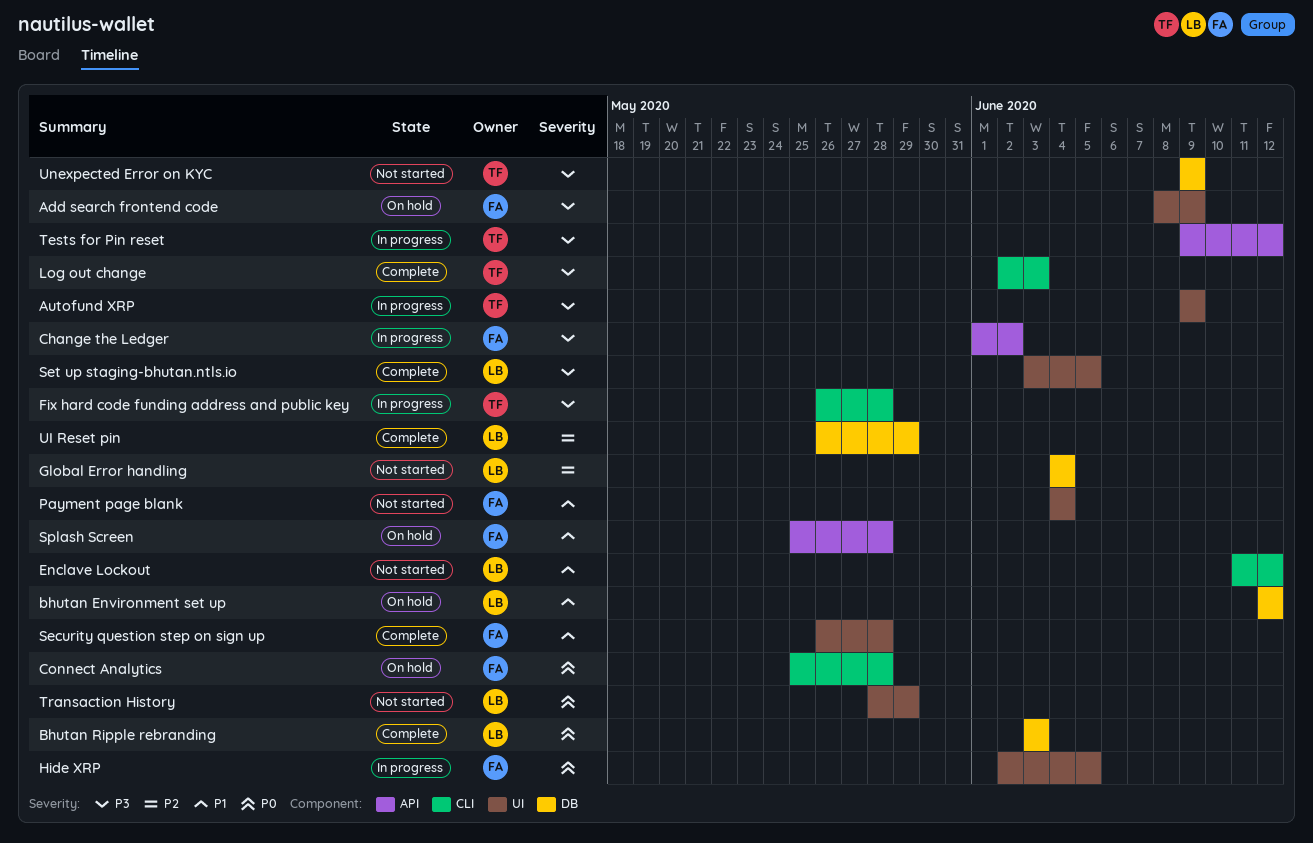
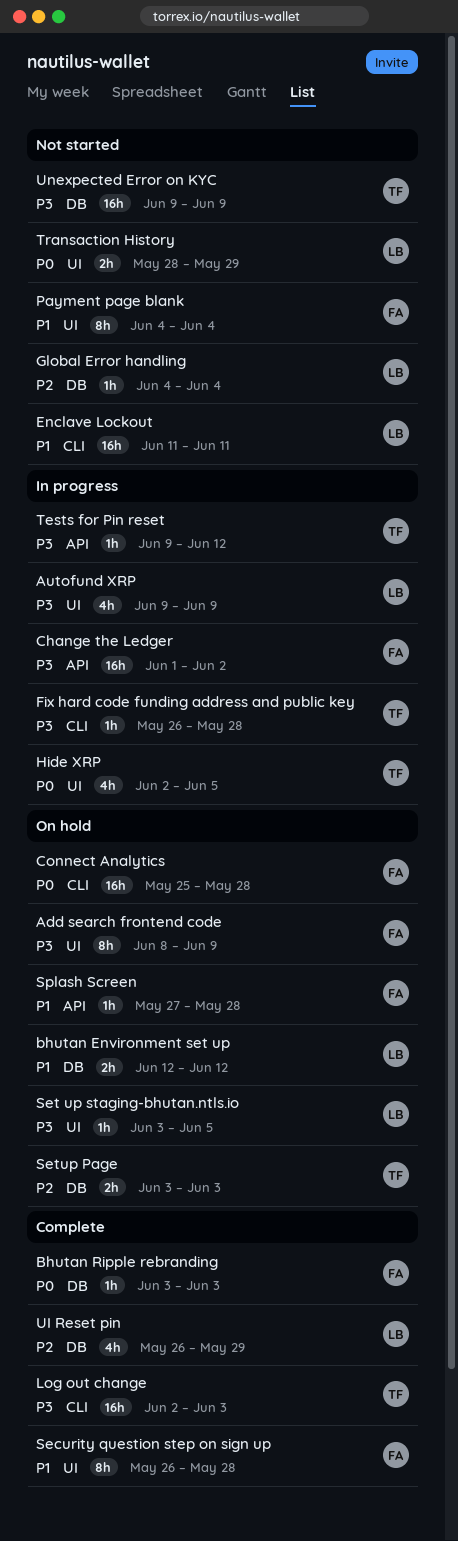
Autofund XRP, owner: TF -> LB
Bhutan Ripple rebranding, owner: LB -> FA
Enclave Lockout, due: Jun 12 -> Jun 11
Hide XRP, owner: FA -> TF
Set up staging-bhutan.ntls.io, status: Complete -> On hold
Setup Page: none -> present
Splash Screen, start: May 25 -> May 27

